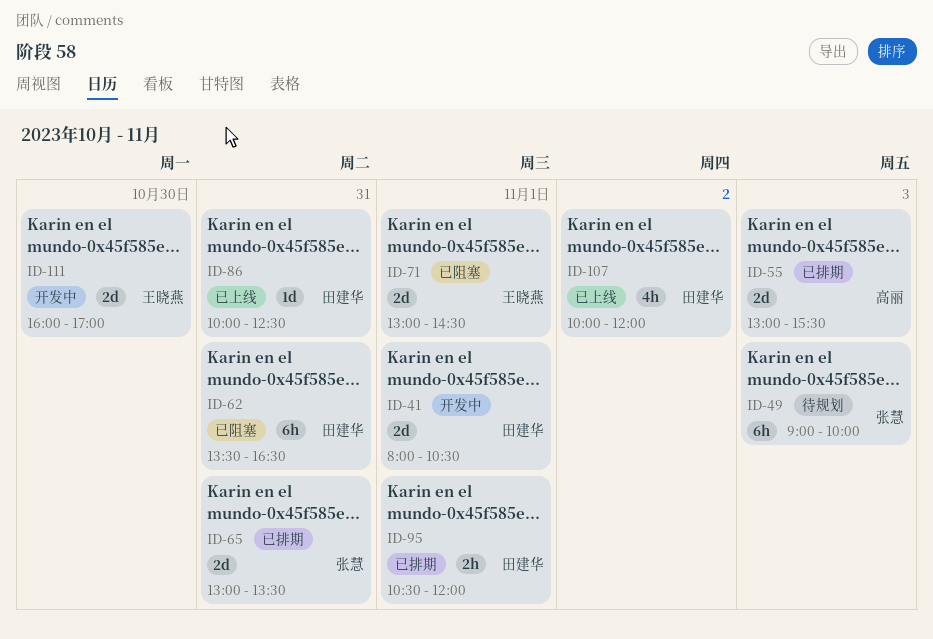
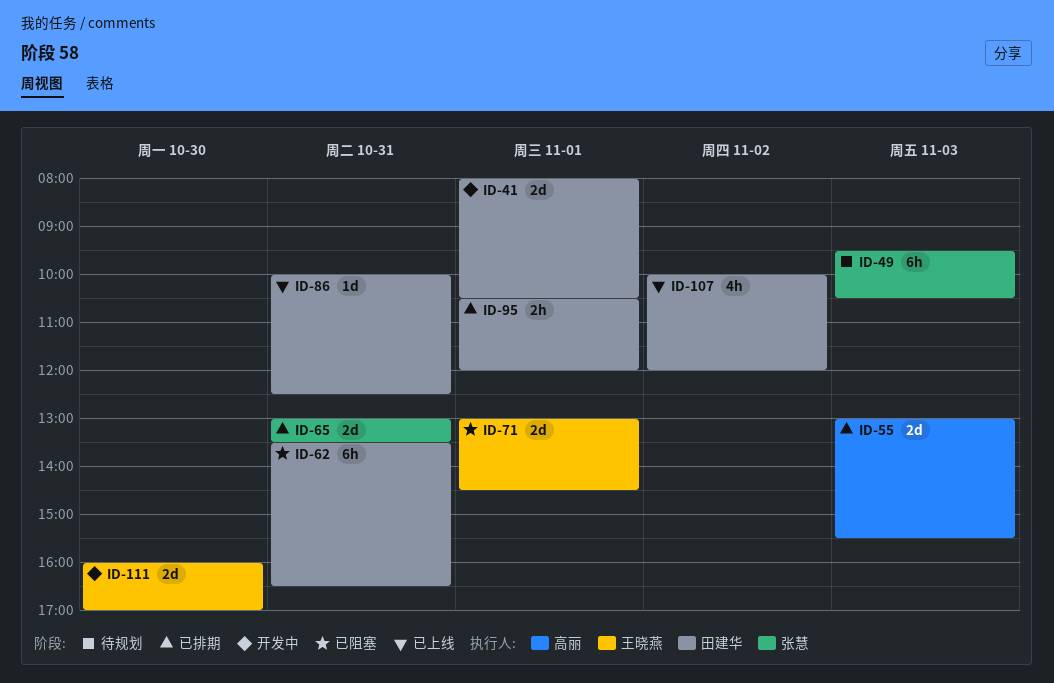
ID-49, begins: 09:00 -> 09:30
ID-49, ends: 10:00 -> 10:30

